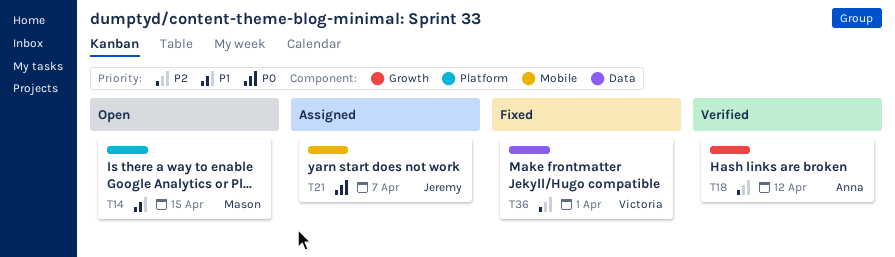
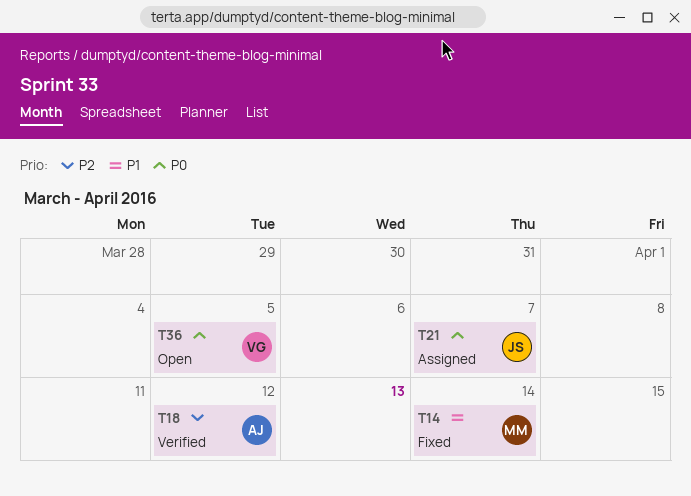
T14, status: Open -> Fixed
T14, due: Apr 15 -> Apr 14
T36, status: Fixed -> Open
T36, priority: P2 -> P0
T36, due: Apr 1 -> Apr 5

